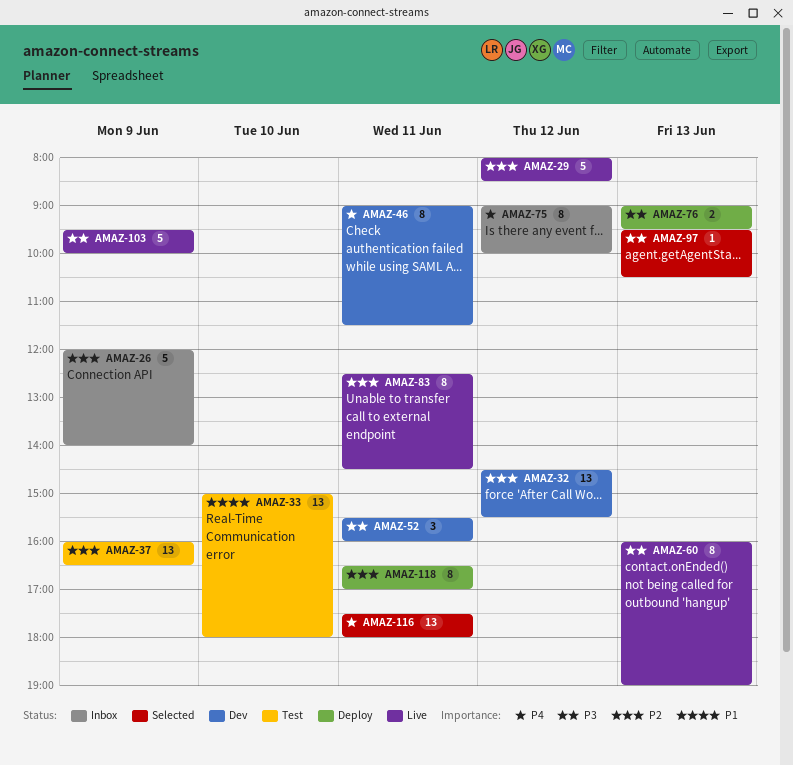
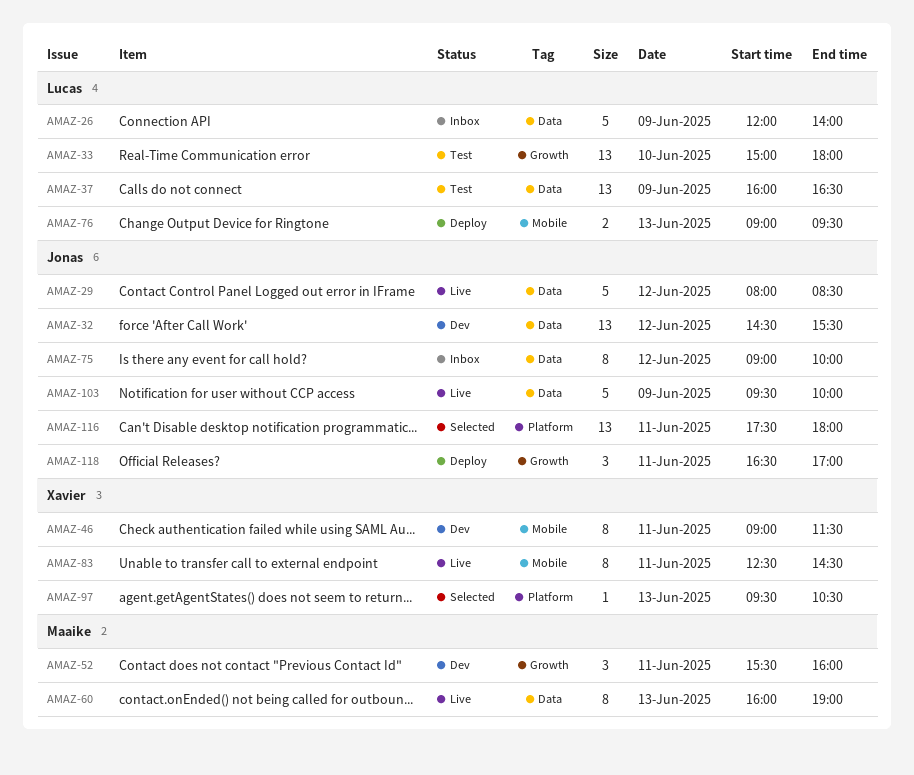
AMAZ-118, estimate: 8 -> 3

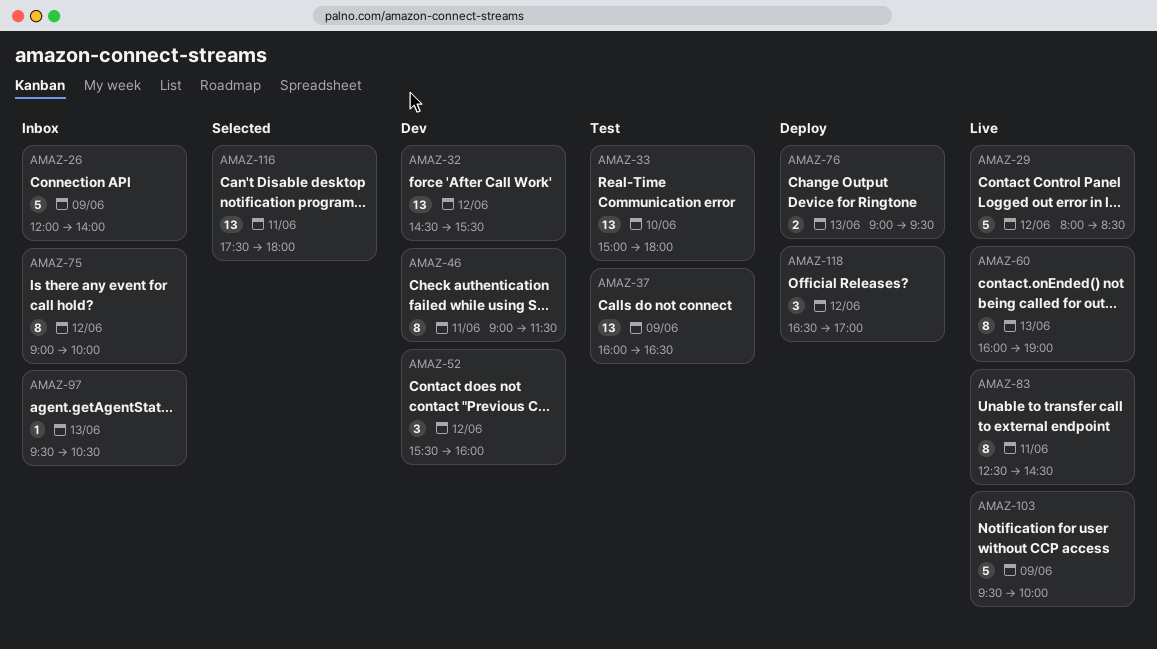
AMAZ-52, day: Jun 11 -> Jun 12
AMAZ-97, status: Selected -> Inbox
AMAZ-118, day: Jun 11 -> Jun 12

